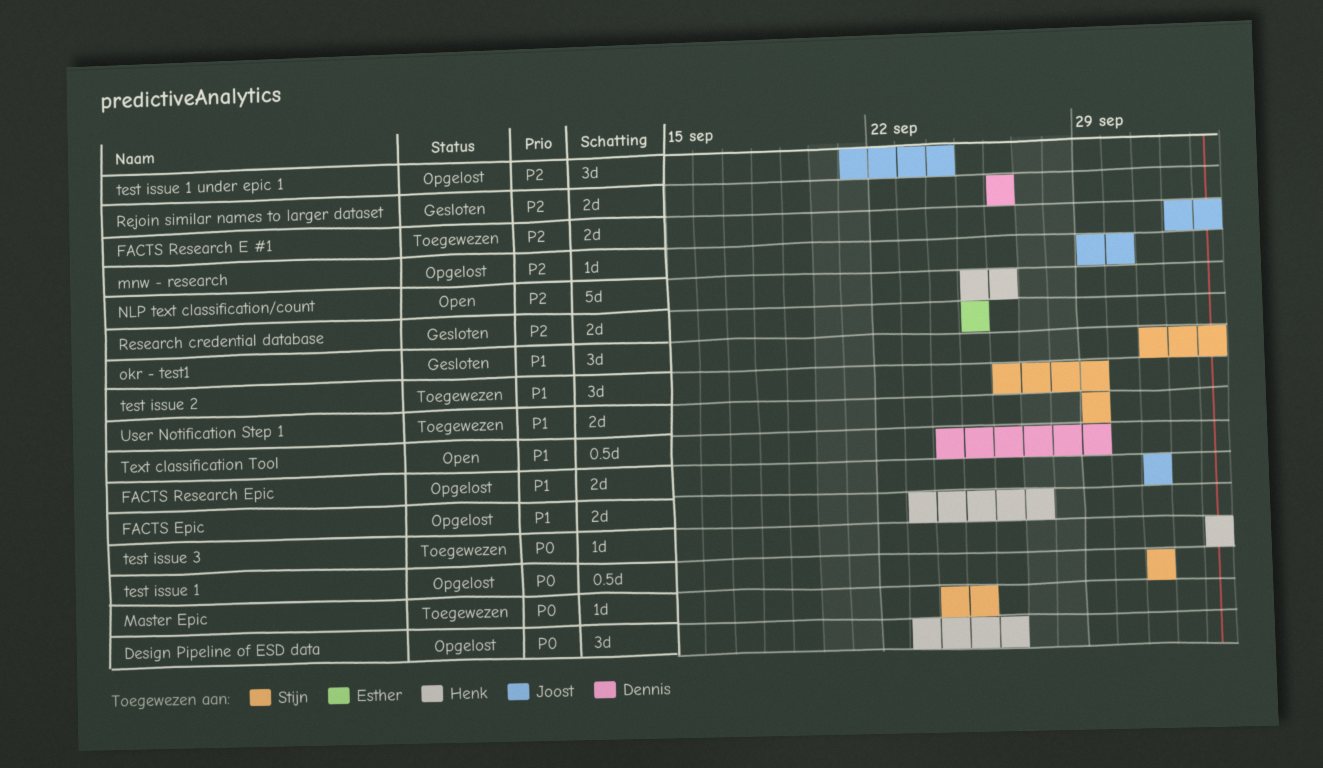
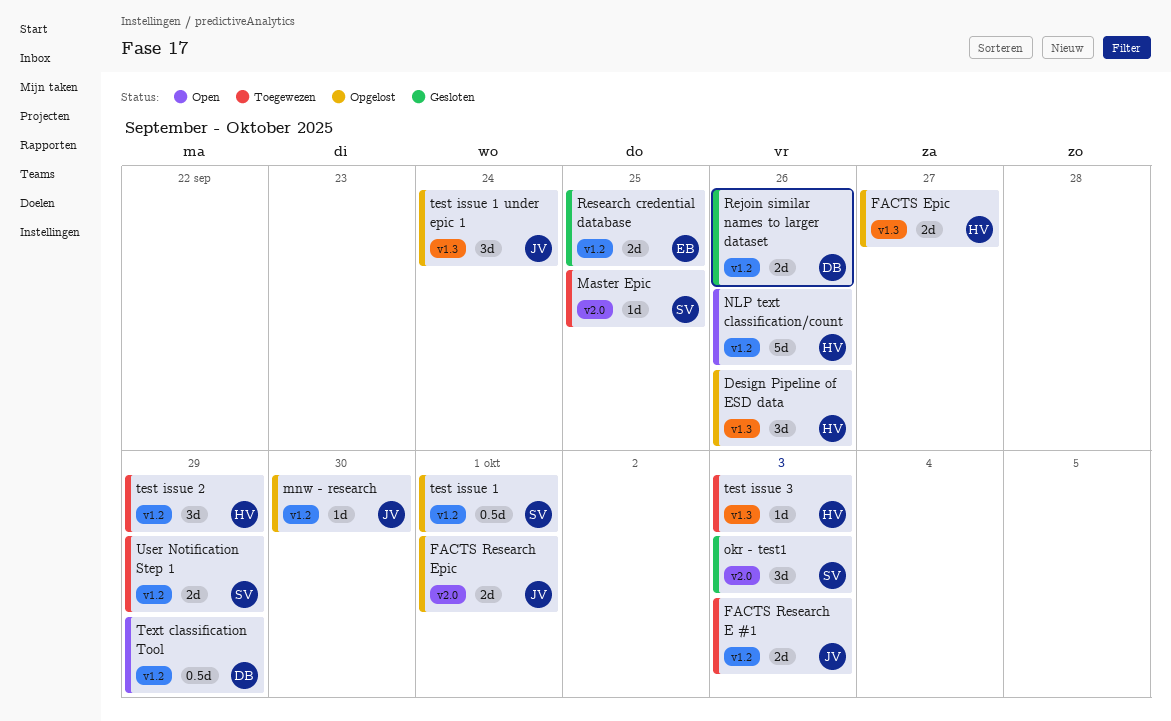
test issue 2, owner: Stijn -> Henk

